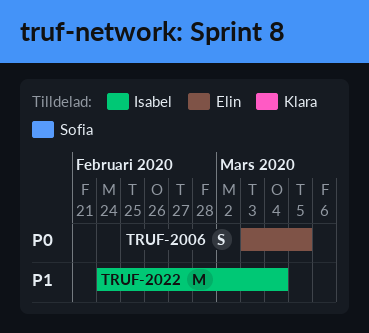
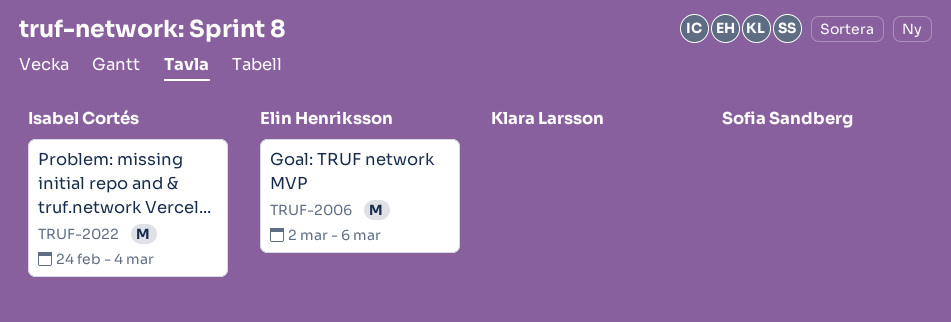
TRUF-2006, estimate: S -> M
TRUF-2006, start: Mar 3 -> Mar 2
TRUF-2006, due: Mar 5 -> Mar 6

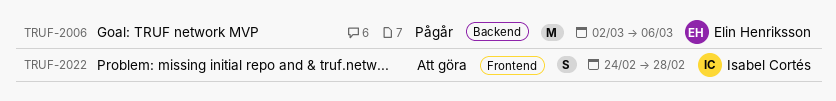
TRUF-2022, estimate: M -> S
TRUF-2022, due: Mar 4 -> Feb 28

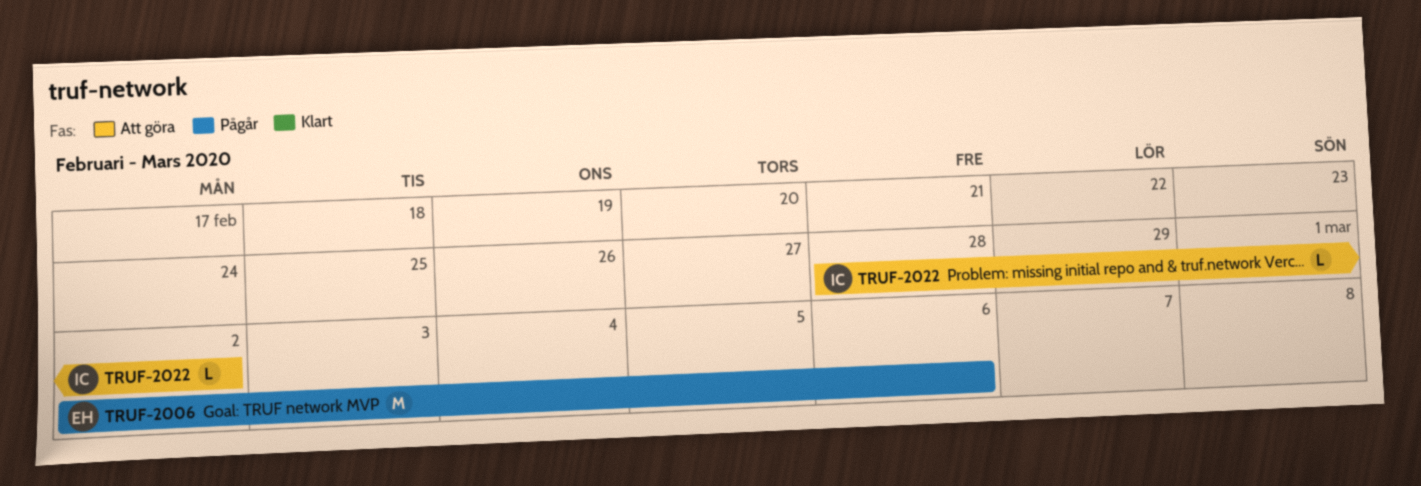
TRUF-2022, estimate: S -> L
TRUF-2022, start: Feb 24 -> Feb 28
TRUF-2022, due: Feb 28 -> Mar 2

